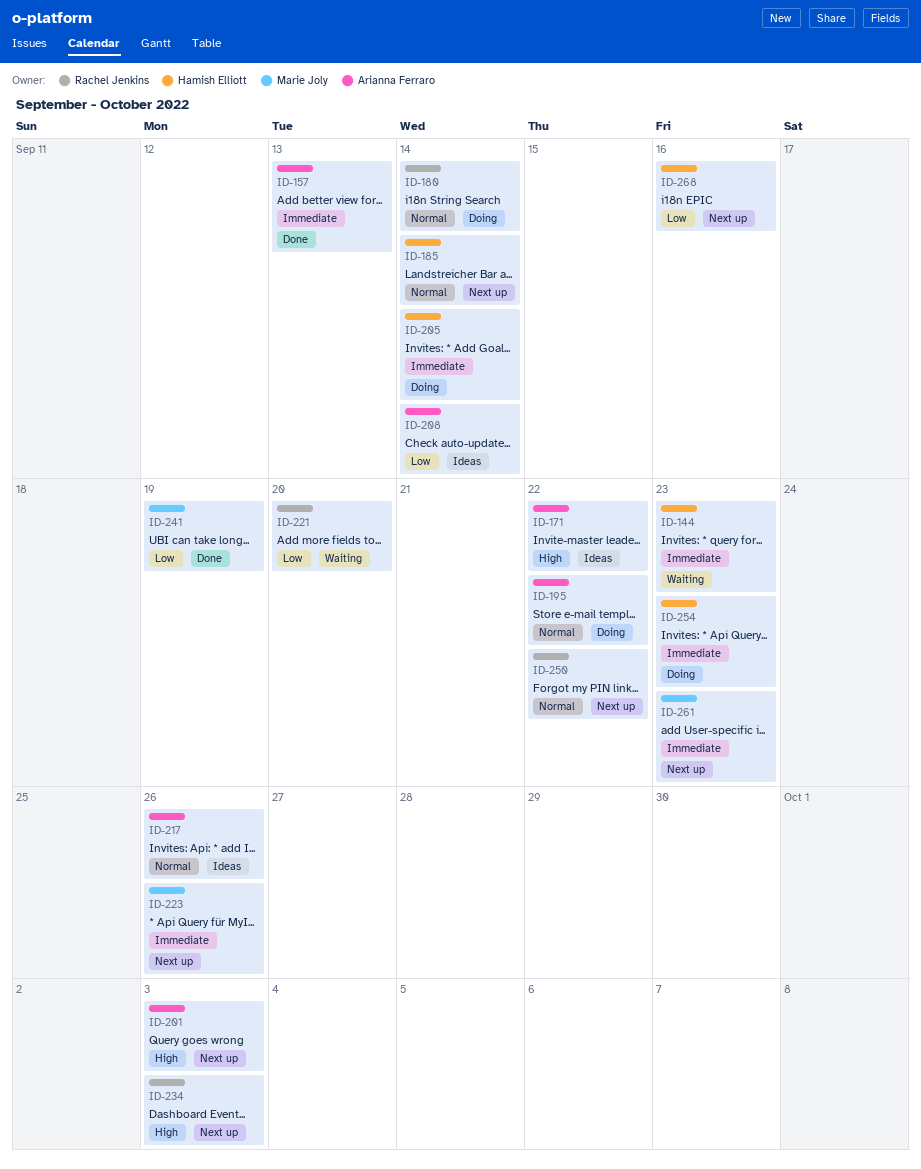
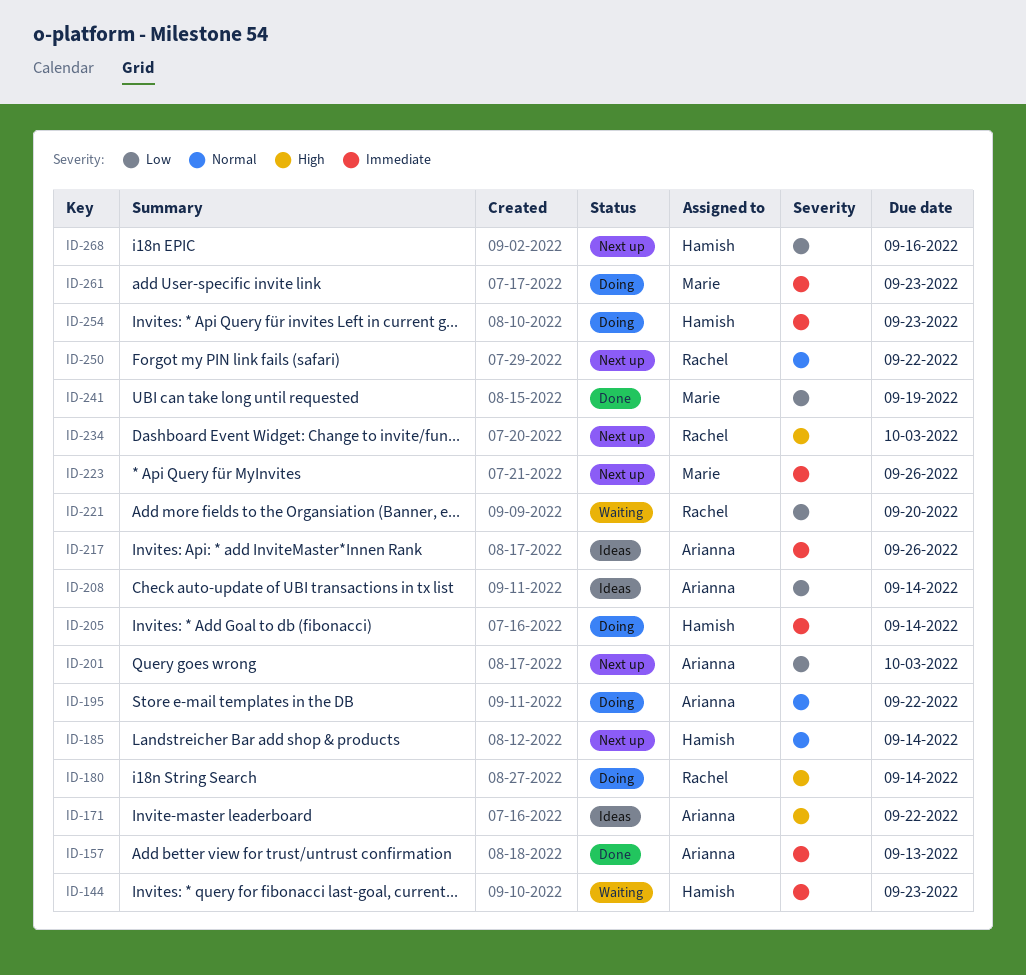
ID-180, priority: Normal -> High
ID-201, priority: High -> Low
ID-217, priority: Normal -> Immediate
ID-261, status: Next up -> Doing

